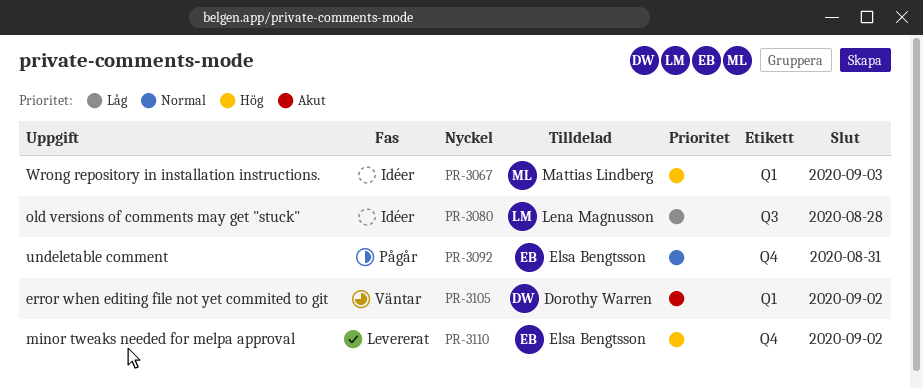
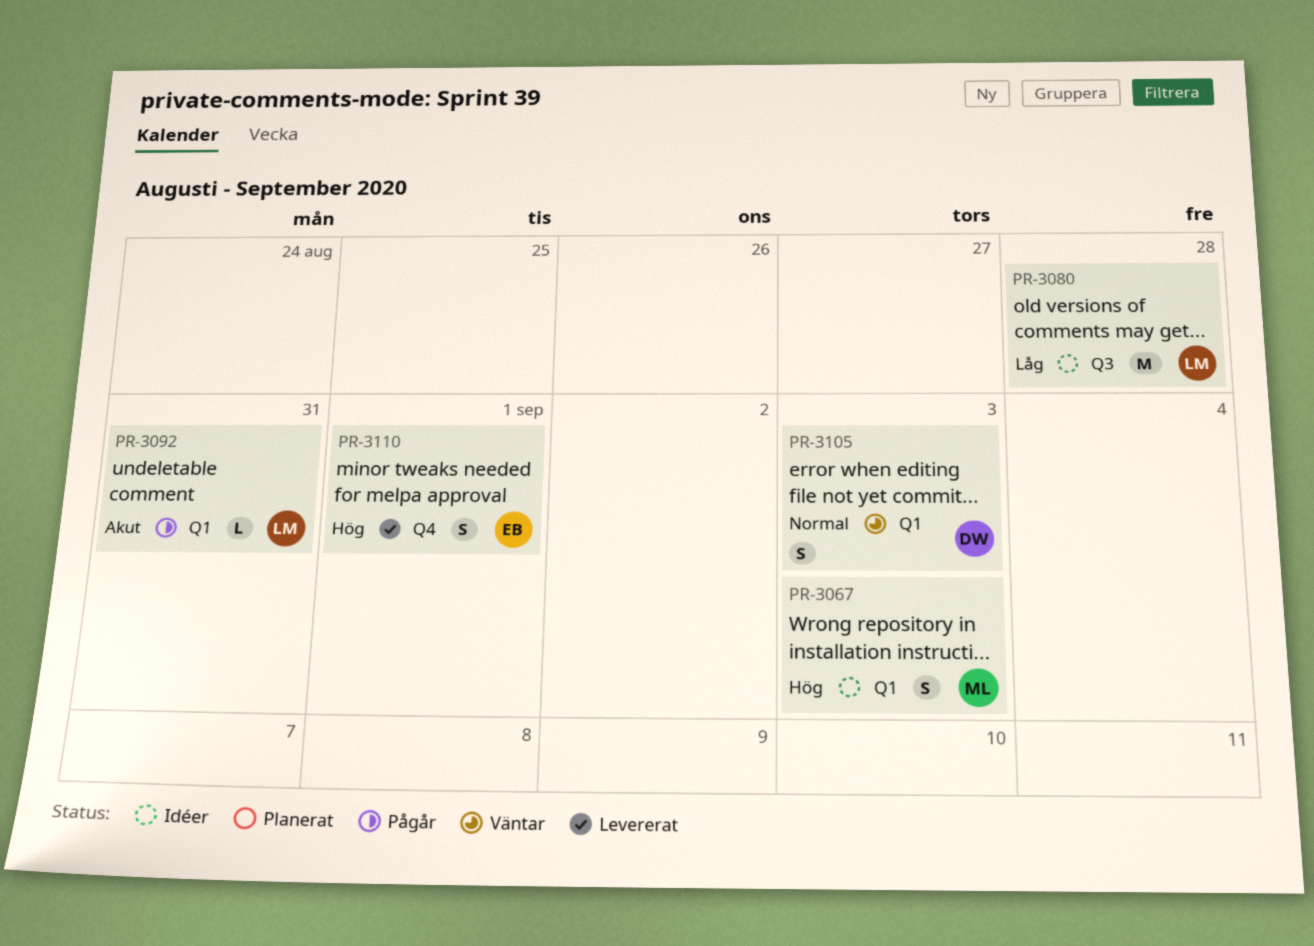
PR-3092, owner: Elsa Bengtsson -> Lena Magnusson
PR-3092, priority: Normal -> Akut
PR-3092, label: Q4 -> Q1
PR-3105, priority: Akut -> Normal
PR-3105, due: Sep 2 -> Sep 3
PR-3110, due: Sep 2 -> Sep 1

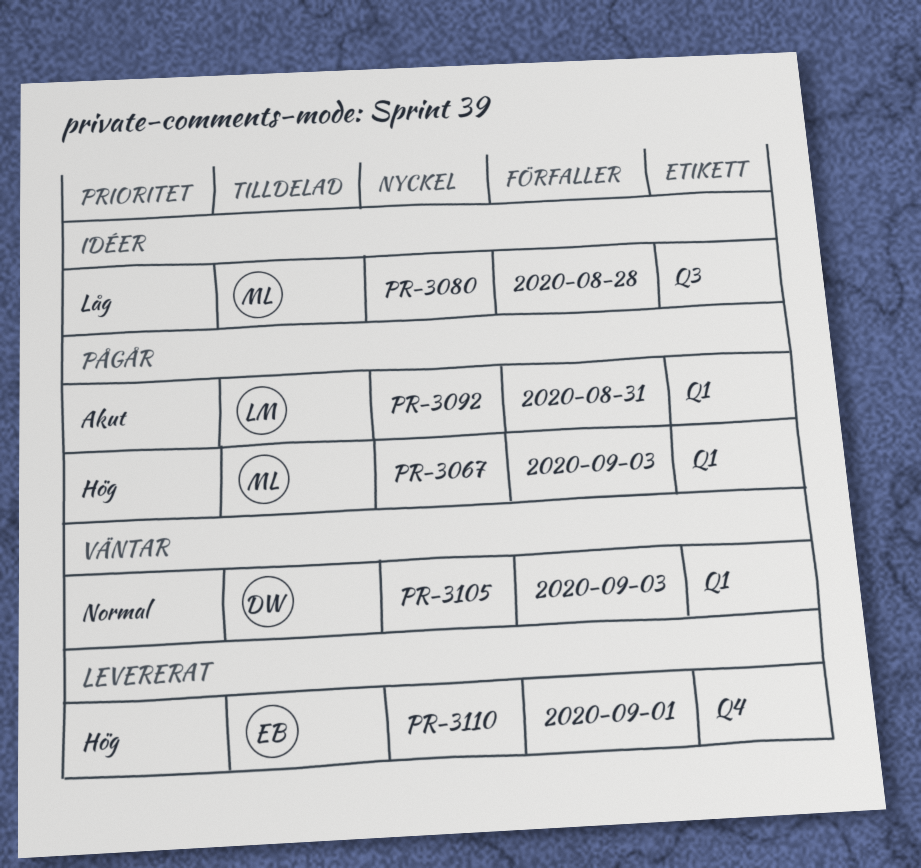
PR-3067, status: Idéer -> Pågår
PR-3080, owner: LM -> ML

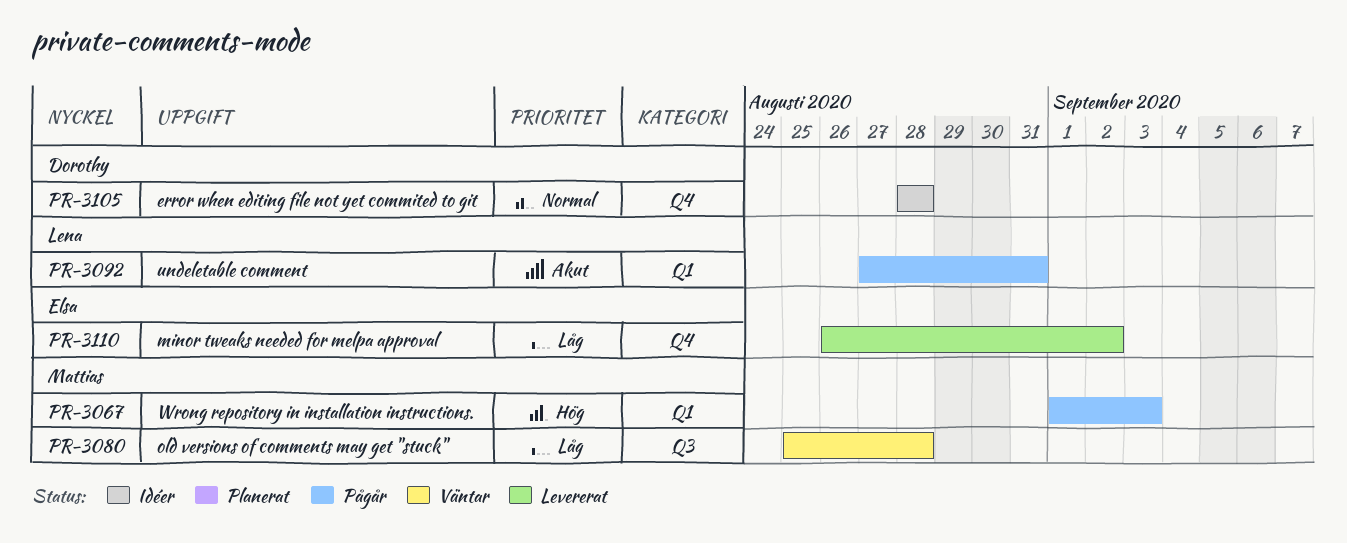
PR-3080, status: Idéer -> Väntar
PR-3105, status: Väntar -> Idéer
PR-3105, label: Q1 -> Q4
PR-3105, due: Sep 3 -> Aug 28
PR-3110, priority: Hög -> Låg
PR-3110, due: Sep 1 -> Sep 2

